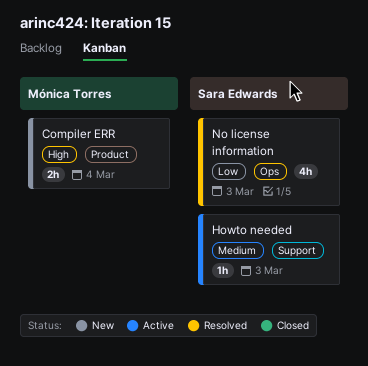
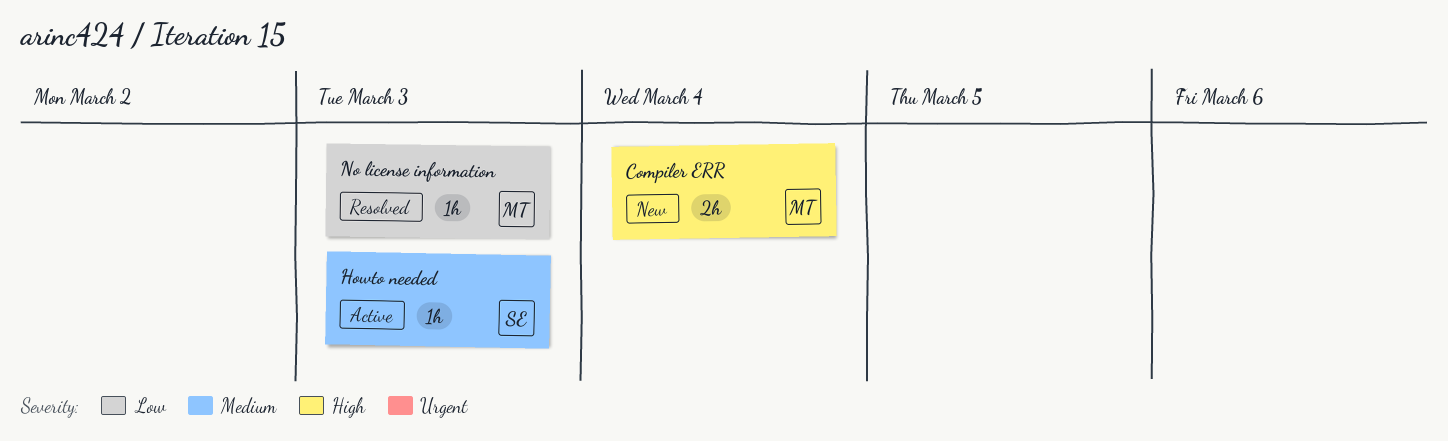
No license information, owner: Sara Edwards -> Mónica Torres
No license information, estimate: 4h -> 1h

